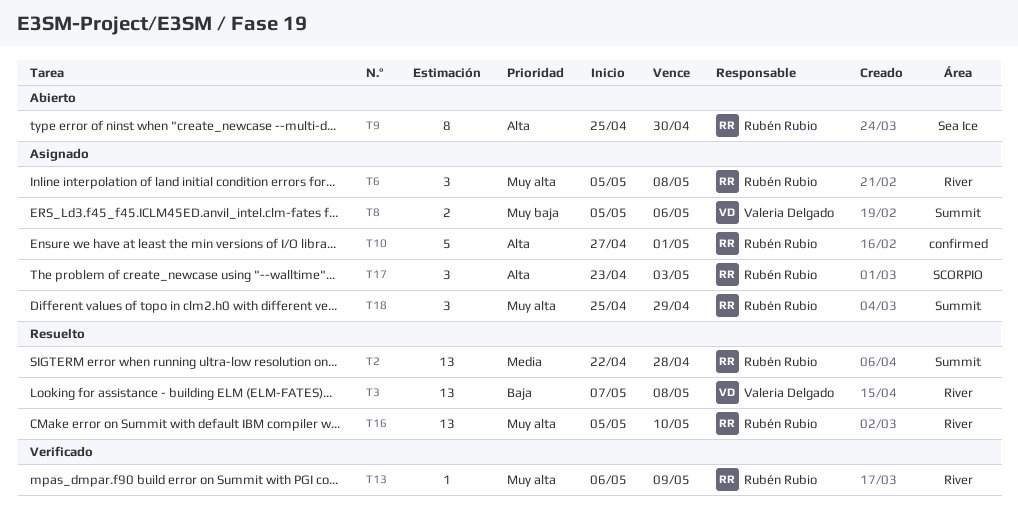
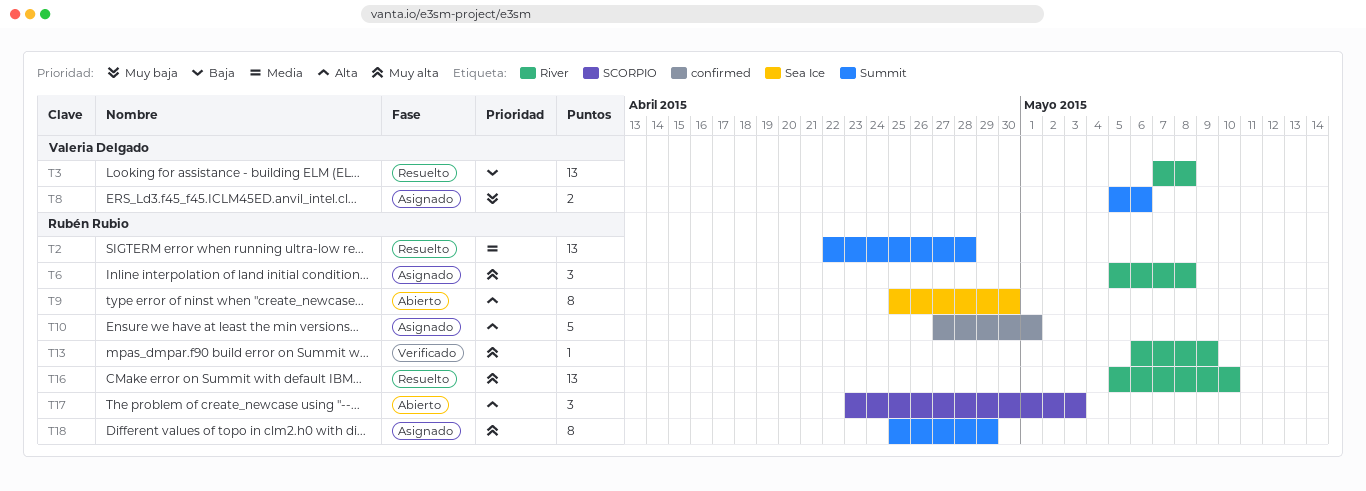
T17, status: Asignado -> Abierto
T18, estimate: 3 -> 8

